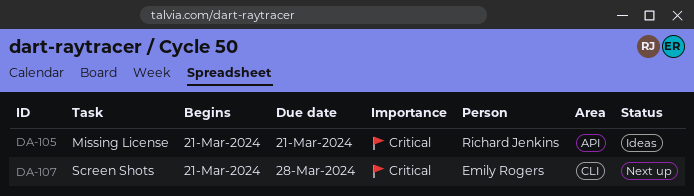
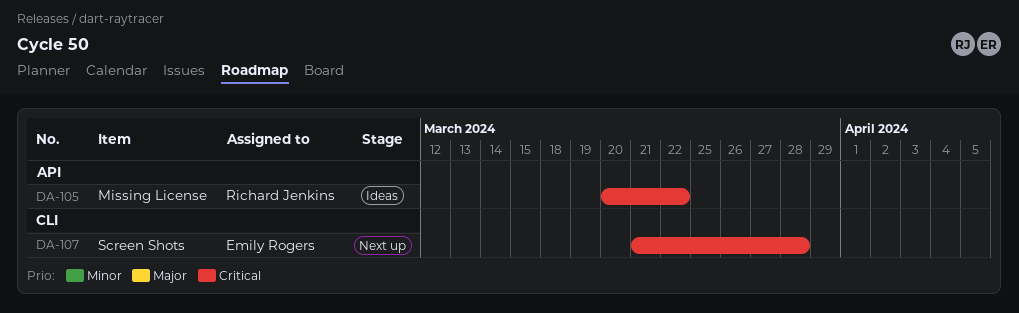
DA-105, start: Mar 21 -> Mar 20
DA-105, due: Mar 21 -> Mar 22

